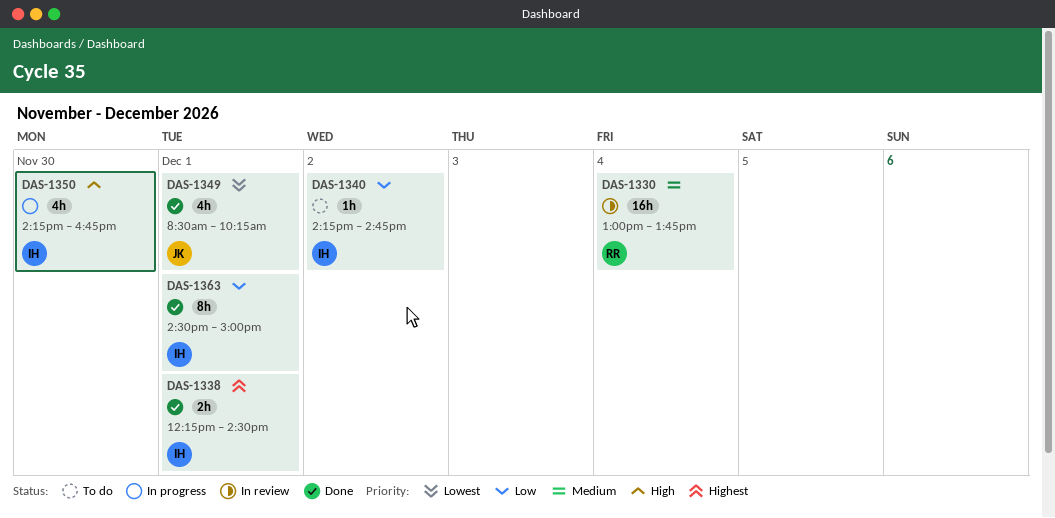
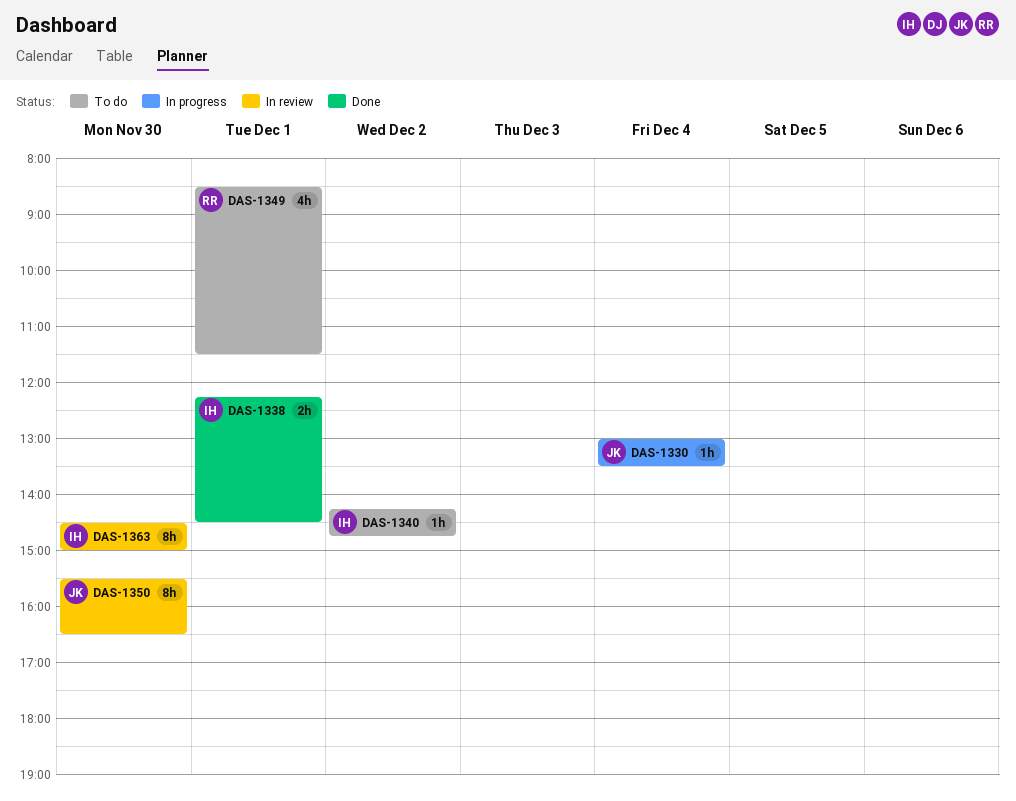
DAS-1330, status: In review -> In progress
DAS-1330, owner: RR -> JK
DAS-1330, estimate: 16h -> 1h
DAS-1330, ends: 13:45 -> 13:30
DAS-1349, status: Done -> To do
DAS-1349, owner: JK -> RR
DAS-1349, ends: 10:15 -> 11:30
DAS-1350, status: In progress -> In review
DAS-1350, owner: IH -> JK
DAS-1350, estimate: 4h -> 8h
DAS-1350, begins: 14:15 -> 15:30
DAS-1350, ends: 16:45 -> 16:30
DAS-1363, status: Done -> In review
DAS-1363, day: Dec 1 -> Nov 30

